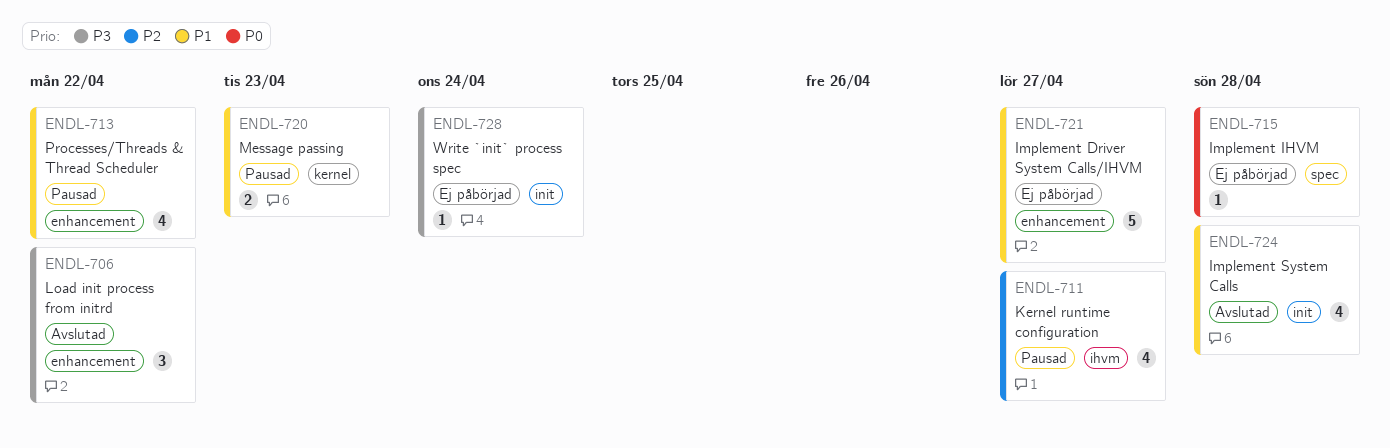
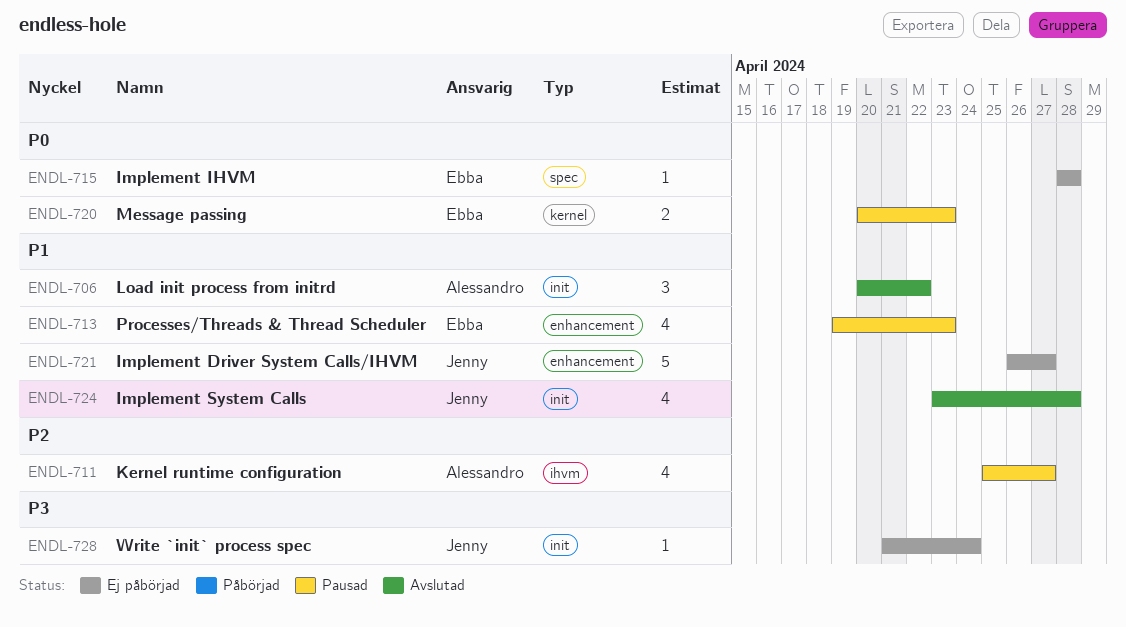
ENDL-706, priority: P3 -> P1
ENDL-706, label: enhancement -> init
ENDL-713, due: Apr 22 -> Apr 23
ENDL-720, priority: P1 -> P0

